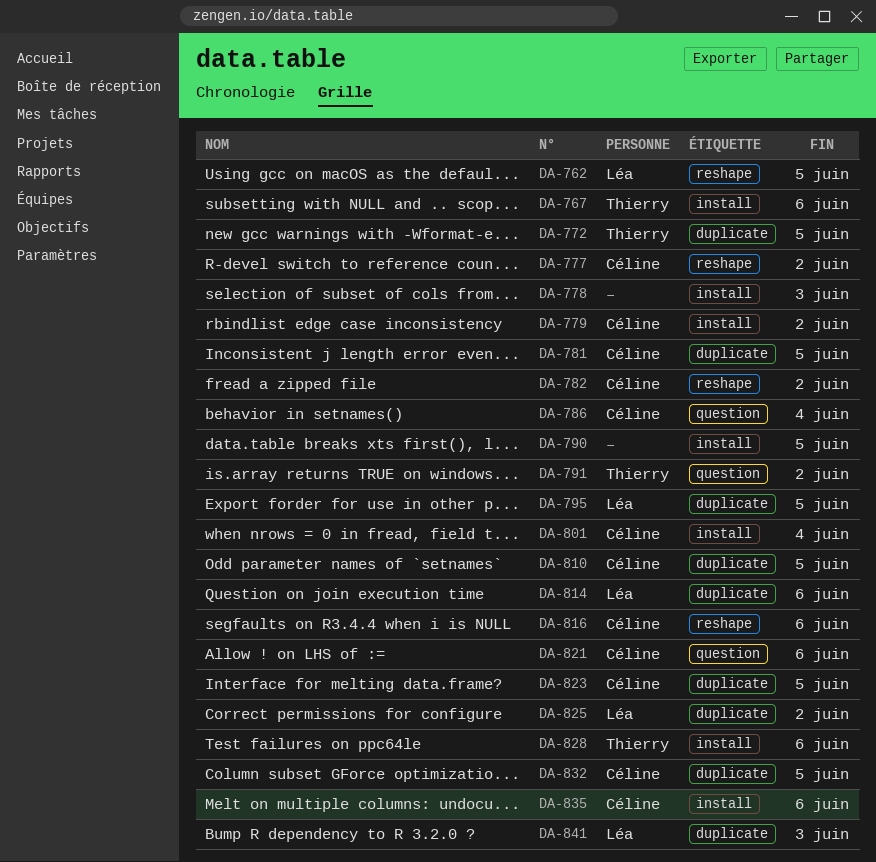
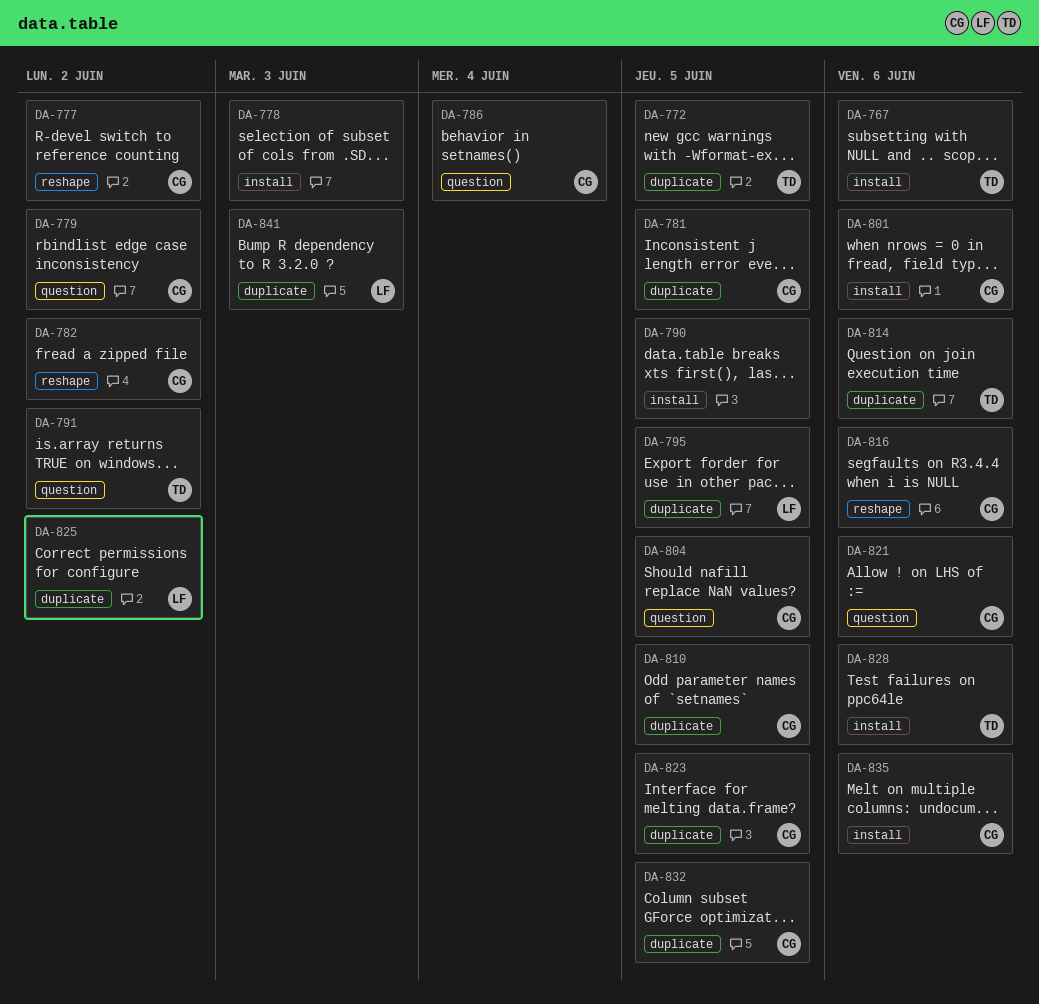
DA-762: present -> none
DA-779, label: install -> question
DA-801, due: Jun 4 -> Jun 6
DA-804: none -> present
DA-814, owner: Léa -> Thierry

